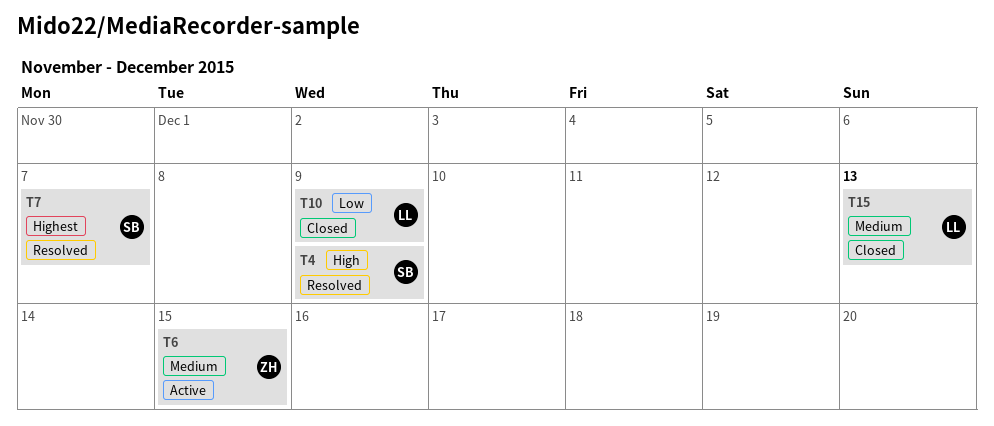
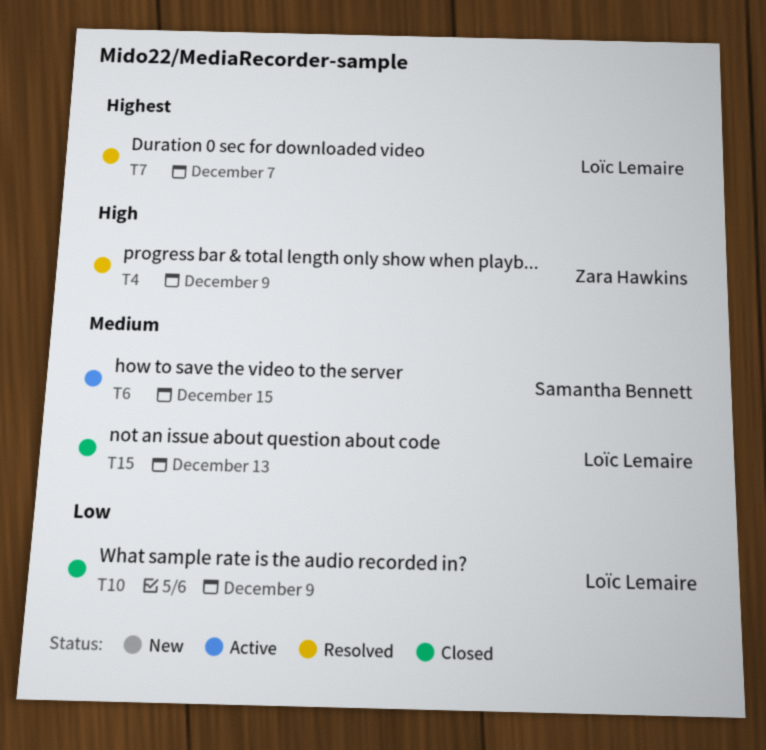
T4, owner: Samantha Bennett -> Zara Hawkins
T6, owner: Zara Hawkins -> Samantha Bennett
T7, owner: Samantha Bennett -> Loïc Lemaire

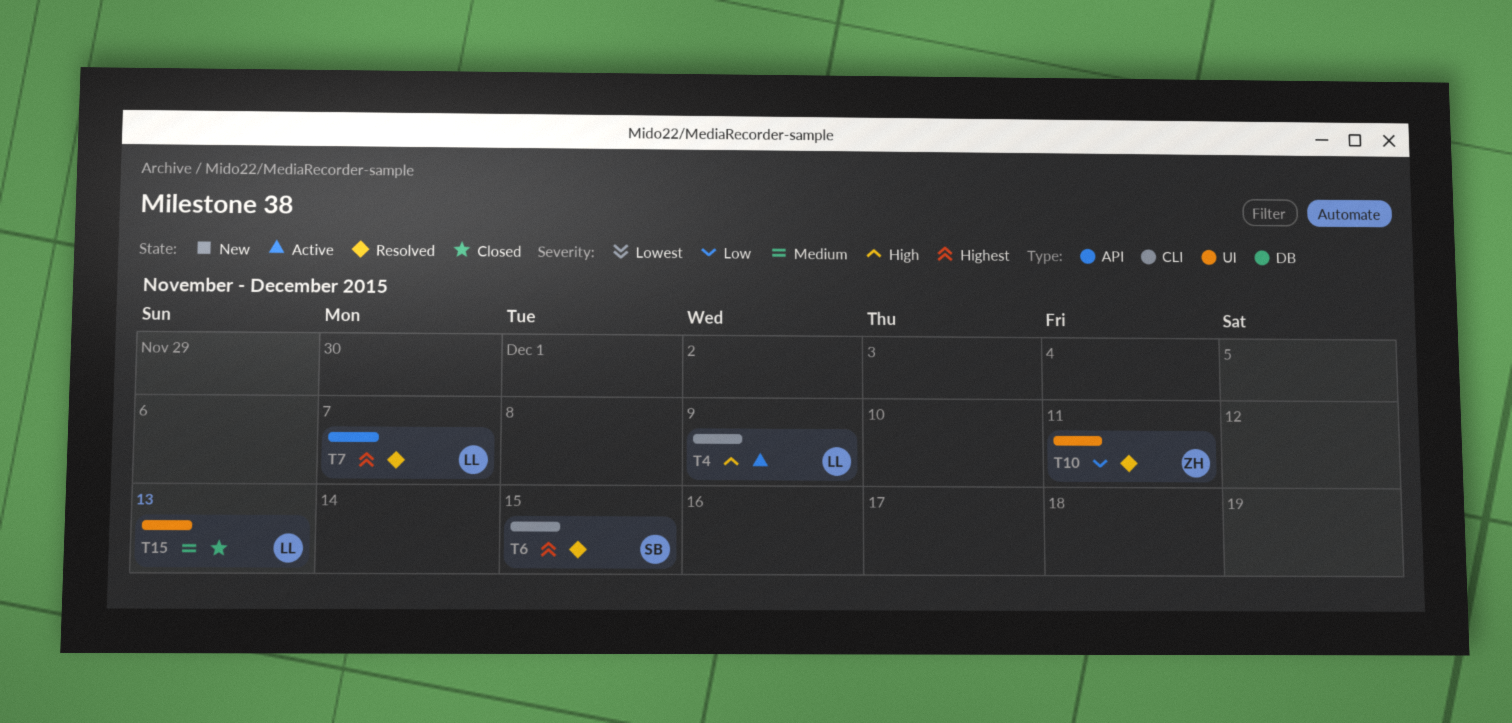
T4, status: Resolved -> Active
T4, owner: Zara Hawkins -> Loïc Lemaire
T6, status: Active -> Resolved
T6, priority: Medium -> Highest
T10, status: Closed -> Resolved
T10, owner: Loïc Lemaire -> Zara Hawkins
T10, due: Dec 9 -> Dec 11

